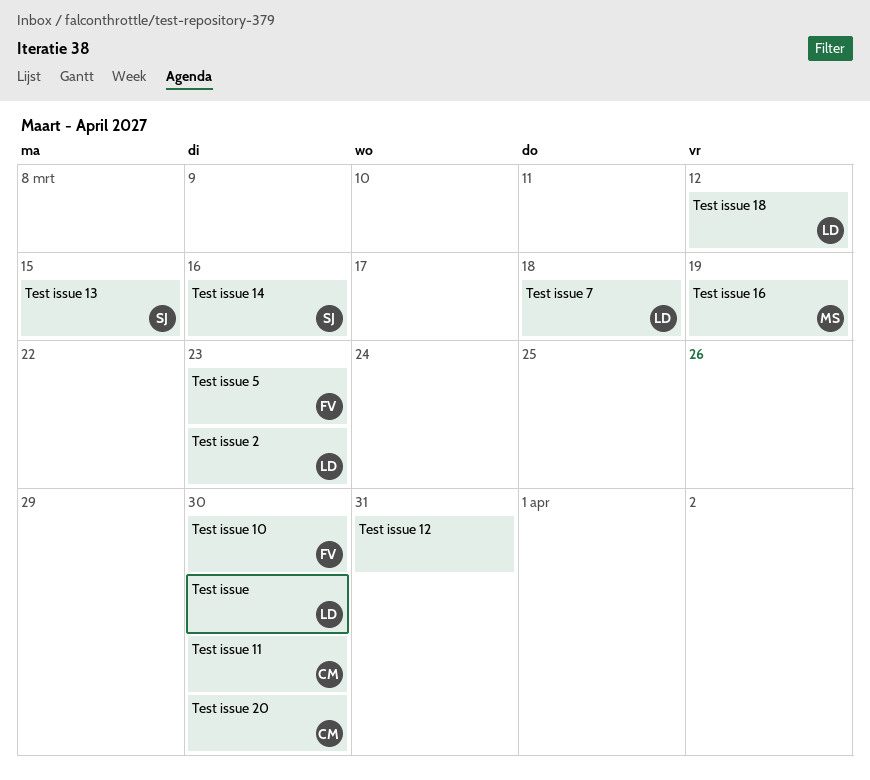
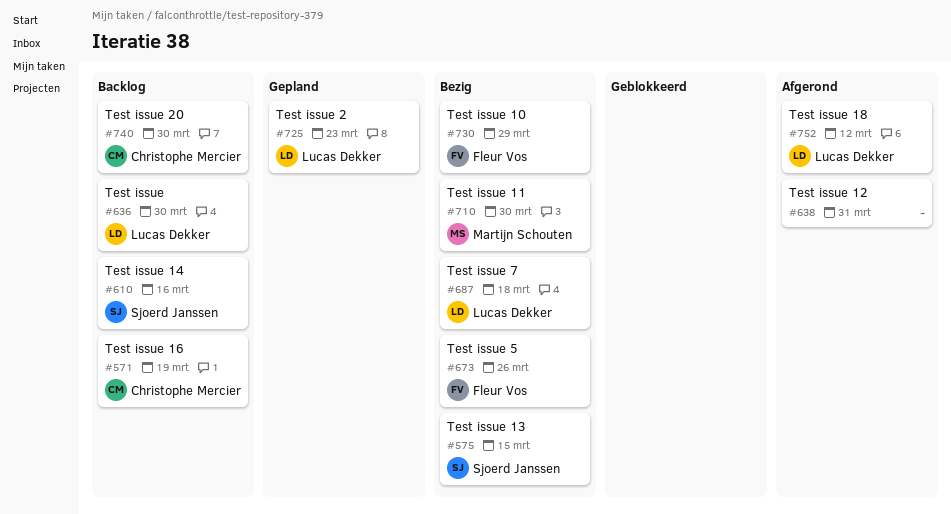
Test issue 10, due: Mar 30 -> Mar 29
Test issue 11, owner: Christophe Mercier -> Martijn Schouten
Test issue 16, owner: Martijn Schouten -> Christophe Mercier
Test issue 5, due: Mar 23 -> Mar 26

